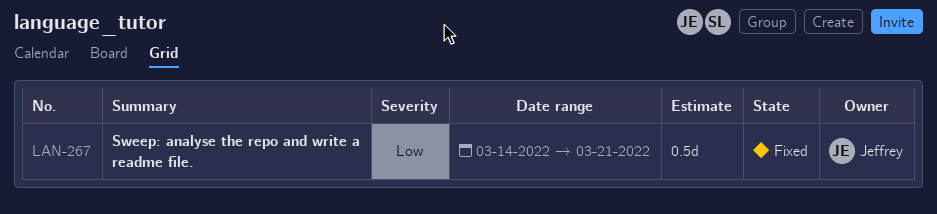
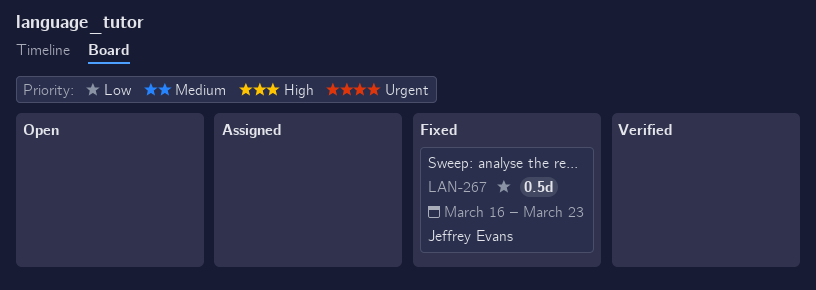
LAN-267, start: Mar 14 -> Mar 16
LAN-267, due: Mar 21 -> Mar 23

